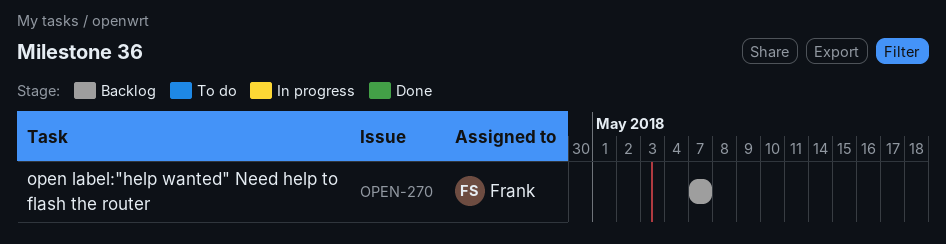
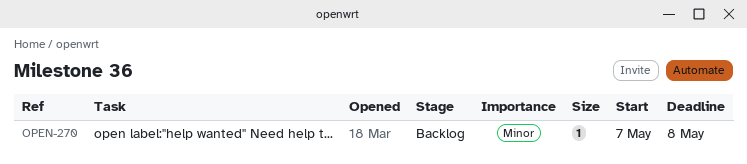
OPEN-270, due: May 7 -> May 8

